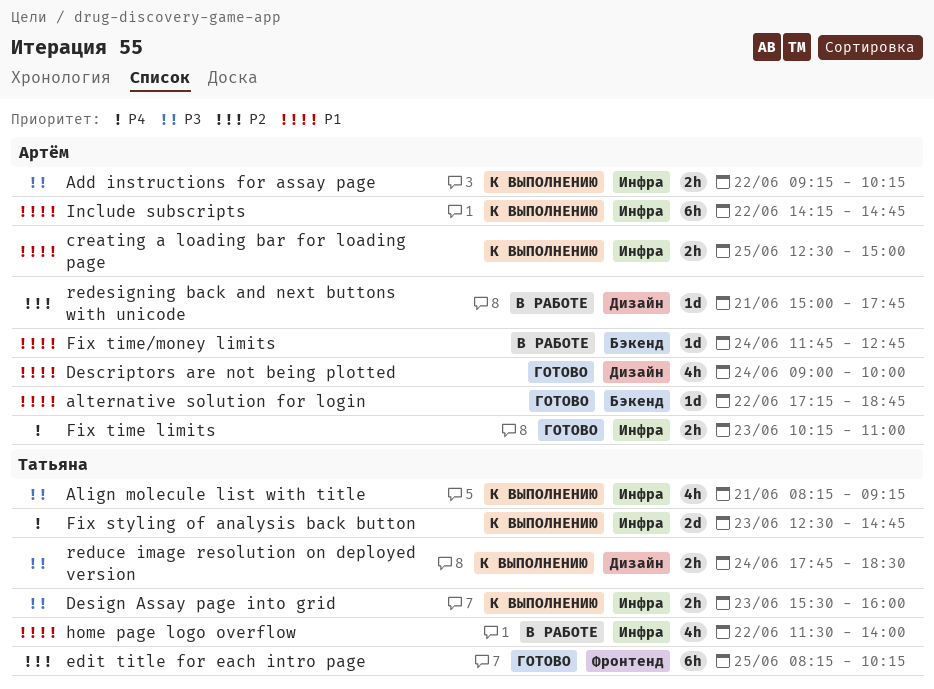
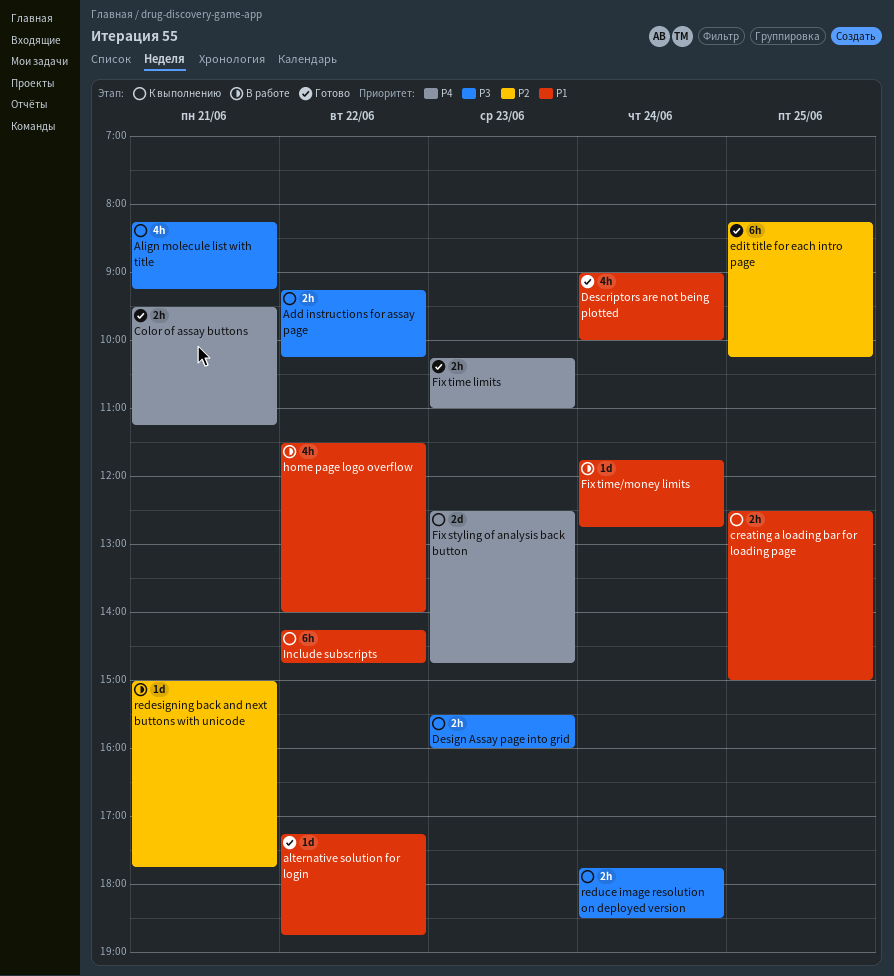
Color of assay buttons: none -> present

